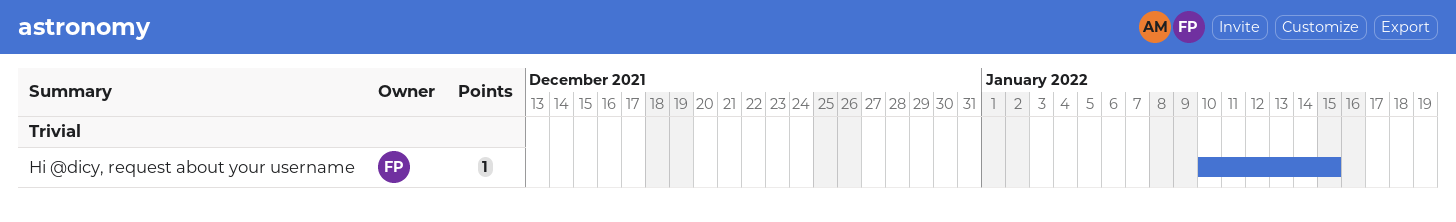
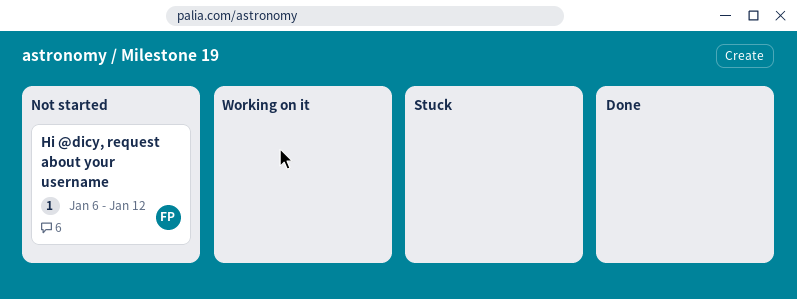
Hi @dicy, request about your username, start: Jan 10 -> Jan 6
Hi @dicy, request about your username, due: Jan 15 -> Jan 12

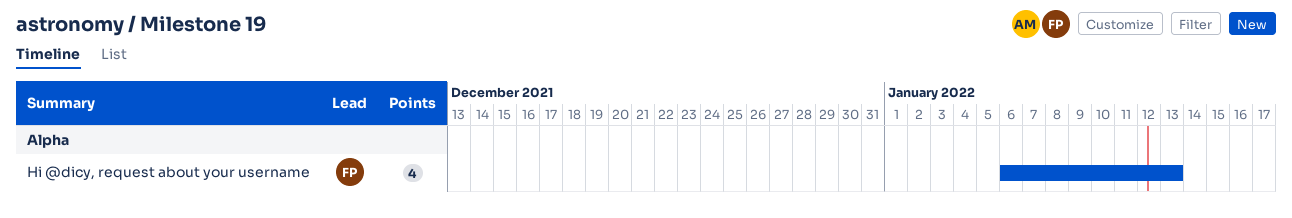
Hi @dicy, request about your username, estimate: 1 -> 4
Hi @dicy, request about your username, due: Jan 12 -> Jan 13

